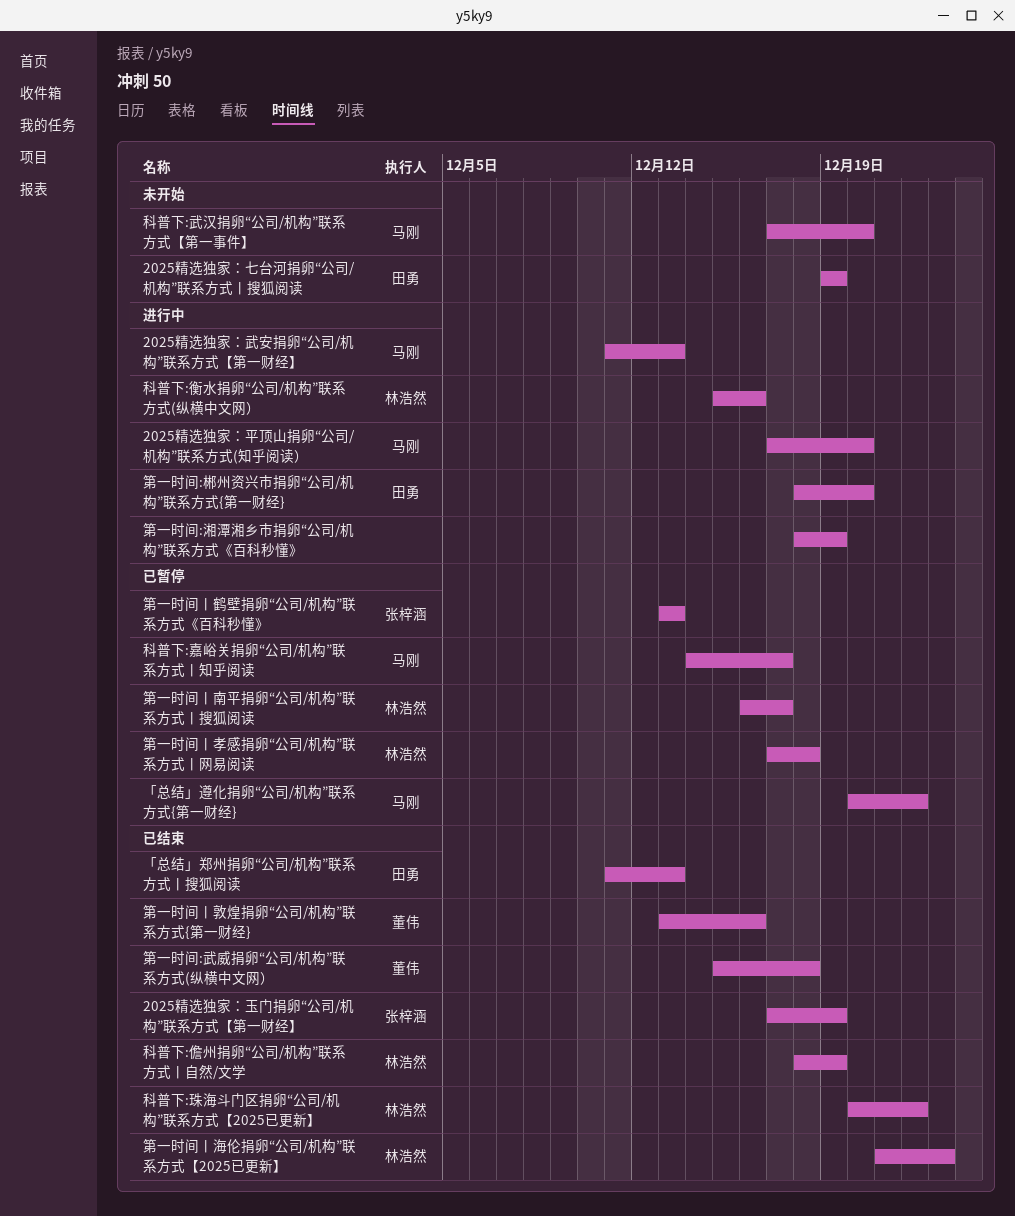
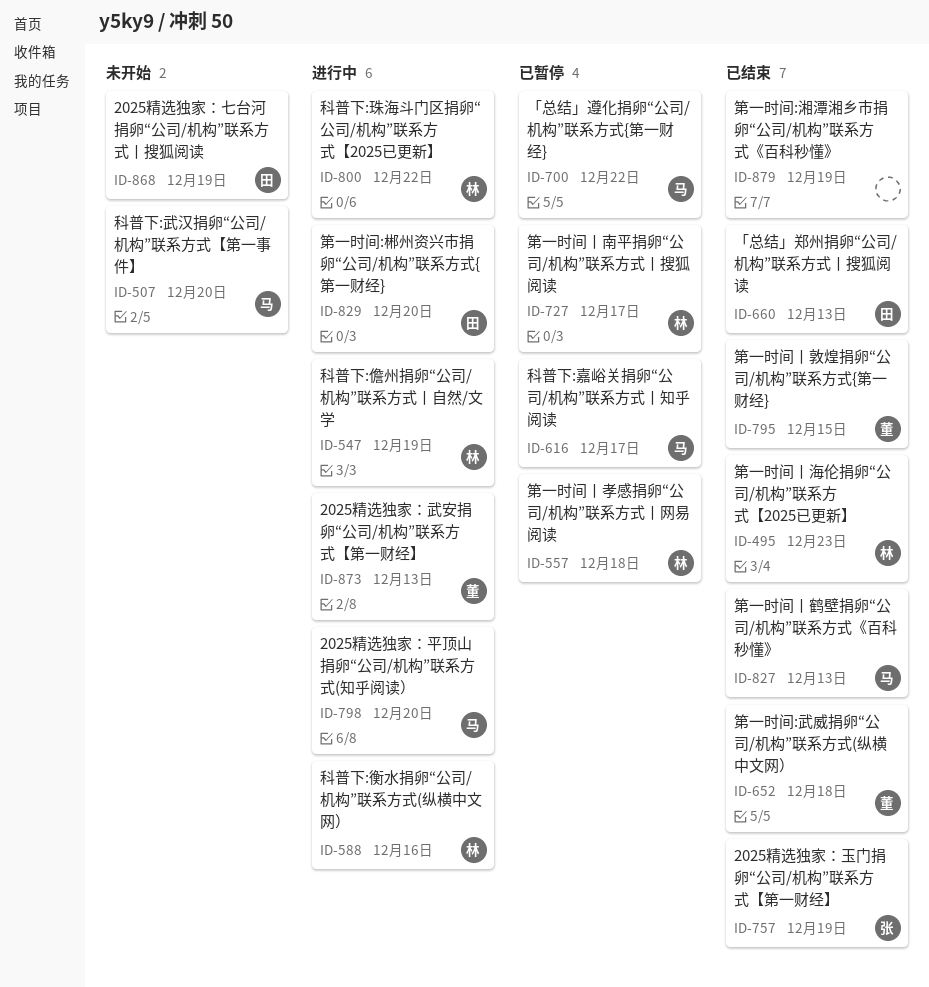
2025精选独家：武安捐卵“公司/机构”联系方式【第一财经】, owner: 马刚 -> 董伟
科普下:儋州捐卵“公司/机构”联系方式丨自然/文学, status: 已结束 -> 进行中
科普下:珠海斗门区捐卵“公司/机构”联系方式【2025已更新】, status: 已结束 -> 进行中
第一时间:湘潭湘乡市捐卵“公司/机构”联系方式《百科秒懂》, status: 进行中 -> 已结束
第一时间丨敦煌捐卵“公司/机构”联系方式{第一财经}, due: Dec 16 -> Dec 15
第一时间丨鹤壁捐卵“公司/机构”联系方式《百科秒懂》, status: 已暂停 -> 已结束
第一时间丨鹤壁捐卵“公司/机构”联系方式《百科秒懂》, owner: 张梓涵 -> 马刚

